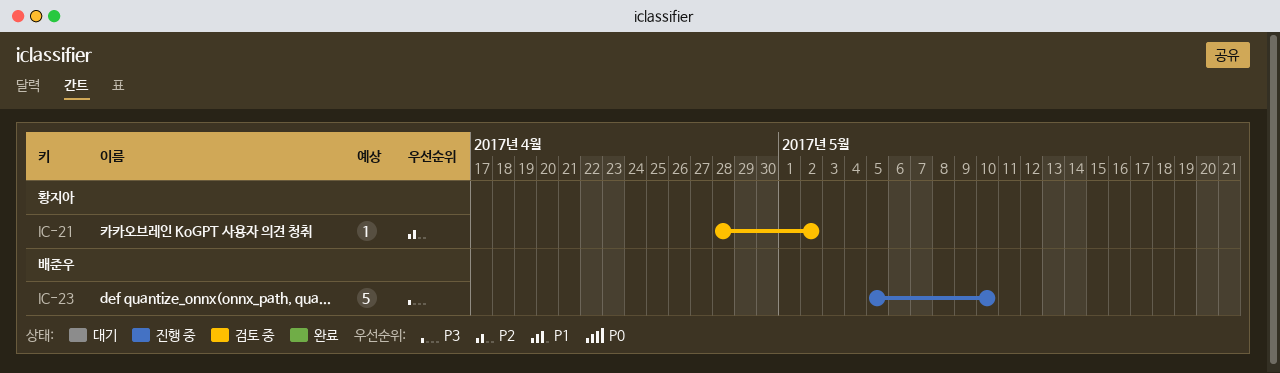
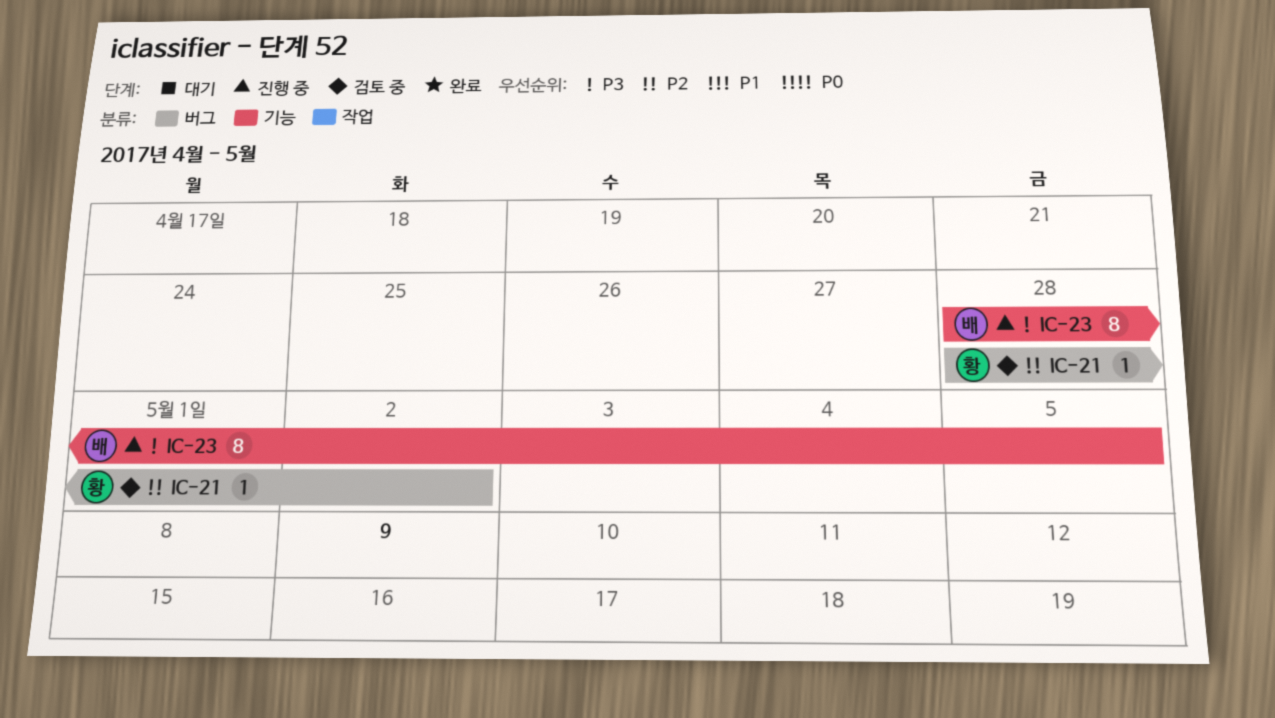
IC-23, estimate: 5 -> 8
IC-23, start: May 5 -> Apr 28
IC-23, due: May 10 -> May 5

